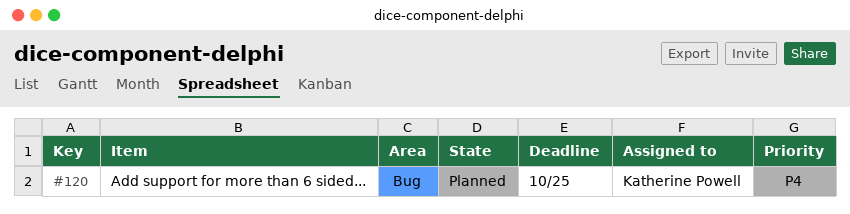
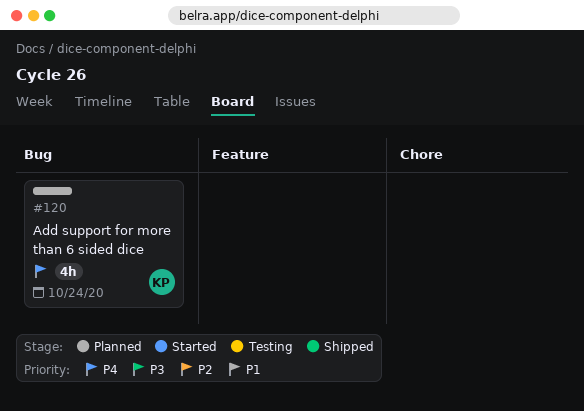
#120, due: Oct 25 -> Oct 24

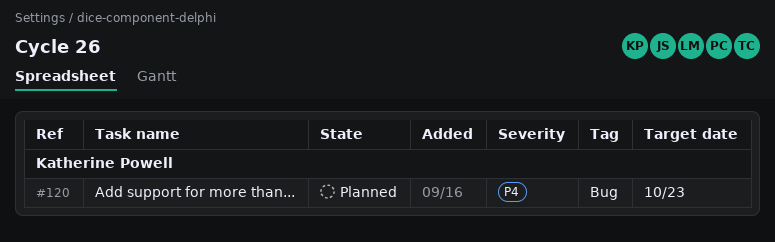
#120, due: Oct 24 -> Oct 23

